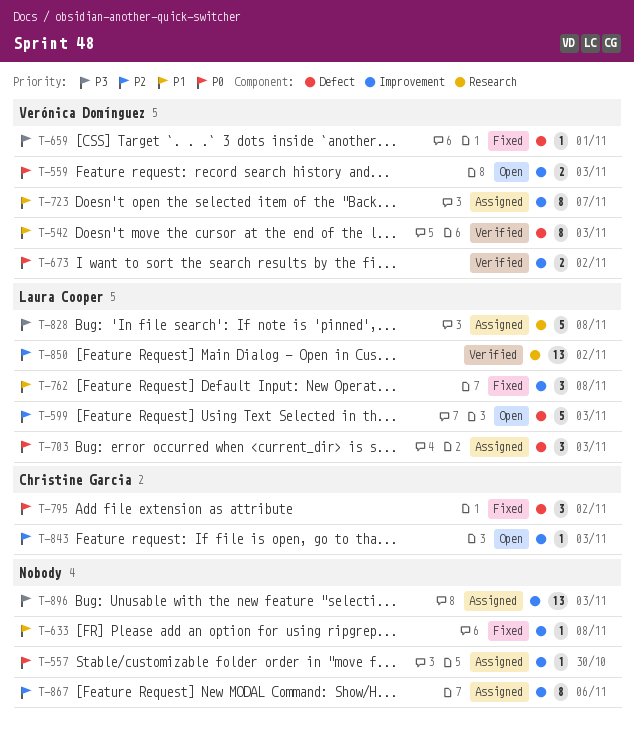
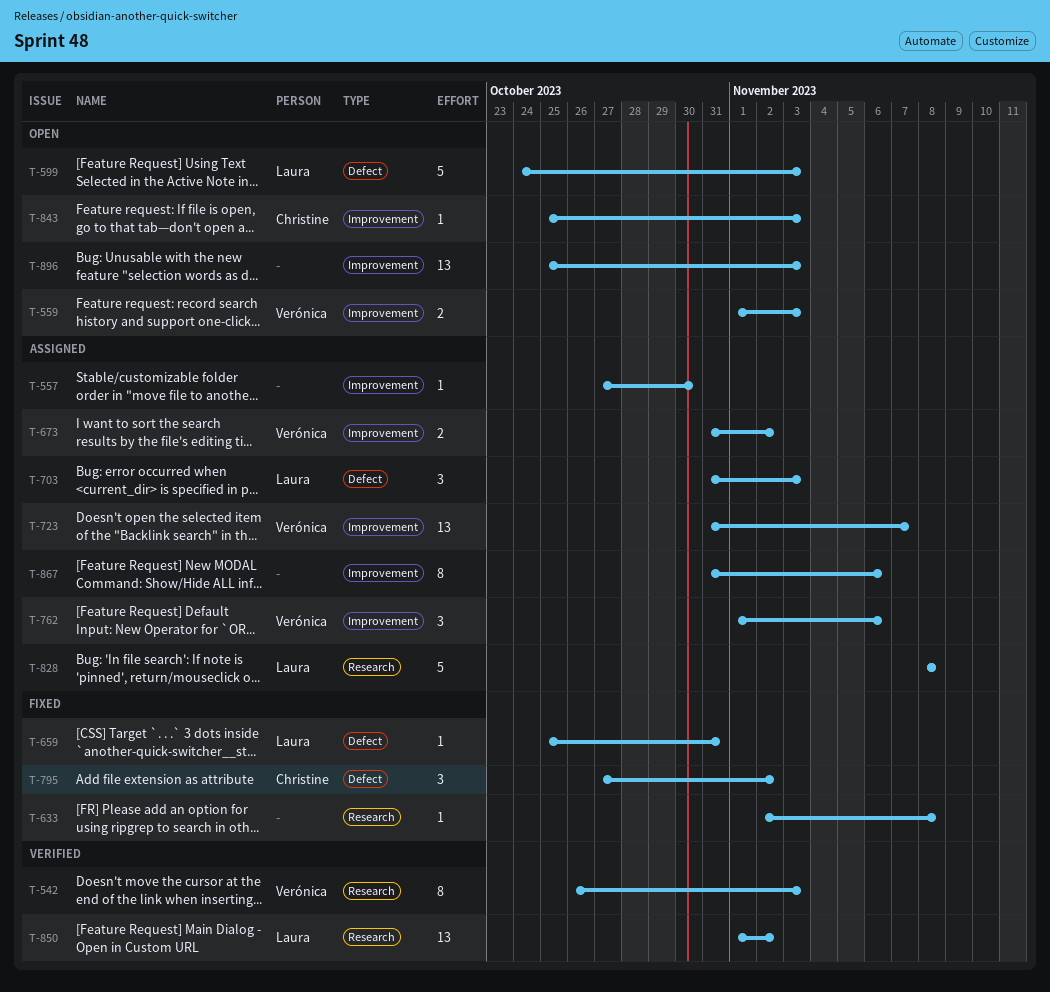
T-542, label: Defect -> Research
T-633, label: Improvement -> Research
T-659, owner: Verónica Domínguez -> Laura Cooper
T-659, due: Nov 1 -> Oct 31
T-673, status: Verified -> Assigned
T-723, estimate: 8 -> 13
T-762, status: Fixed -> Assigned
T-762, owner: Laura Cooper -> Verónica Domínguez
T-762, due: Nov 8 -> Nov 6
T-896, status: Assigned -> Open

